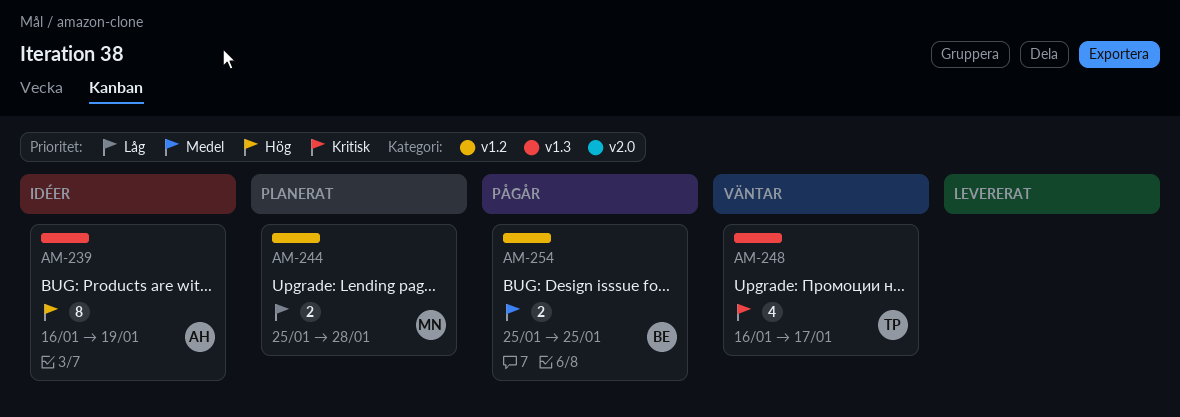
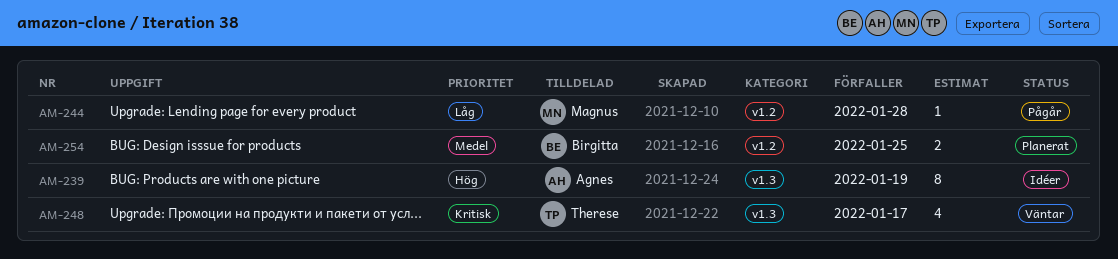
AM-244, status: Planerat -> Pågår
AM-244, estimate: 2 -> 1
AM-254, status: Pågår -> Planerat

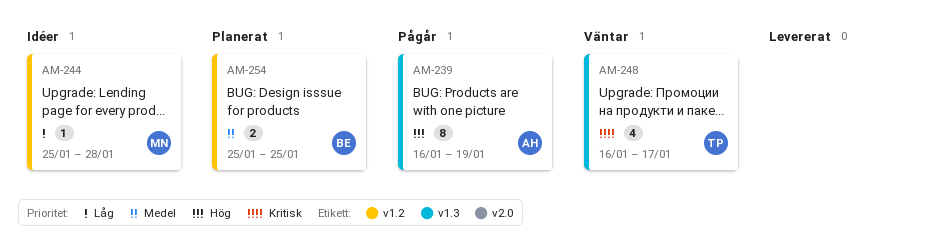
AM-239, status: Idéer -> Pågår
AM-244, status: Pågår -> Idéer

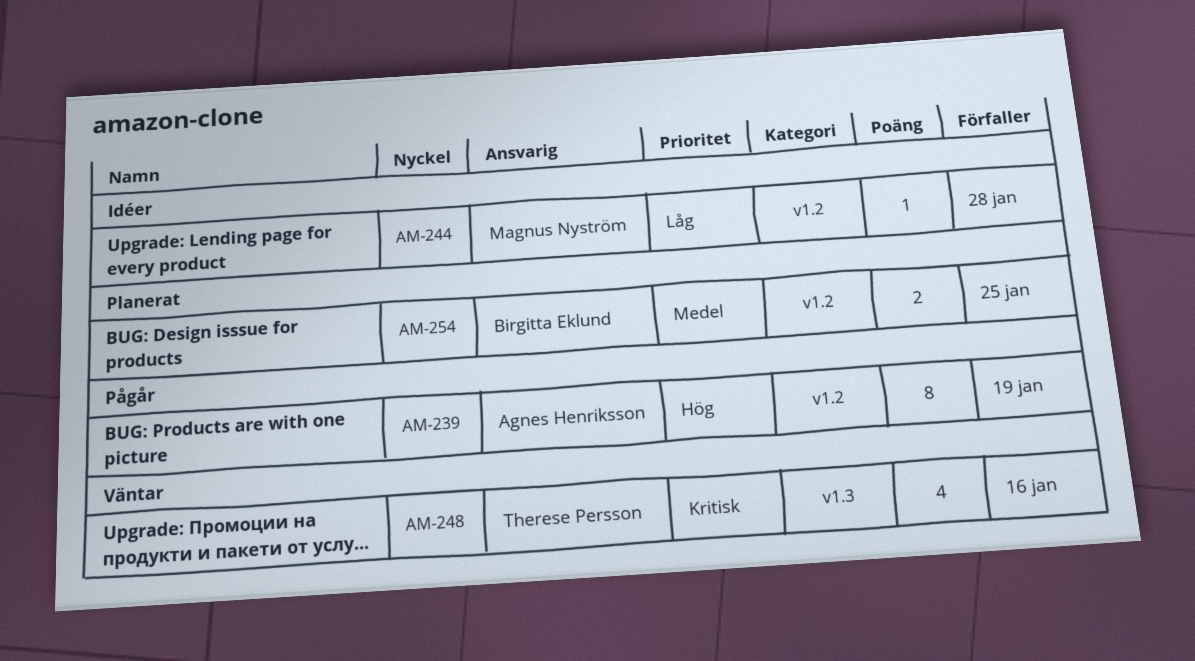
AM-239, label: v1.3 -> v1.2
AM-248, due: Jan 17 -> Jan 16

